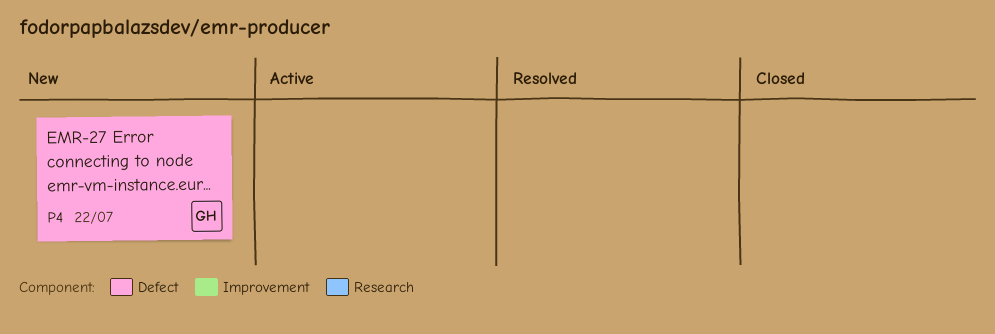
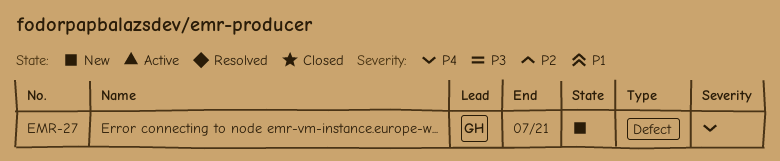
EMR-27, due: Jul 22 -> Jul 21

